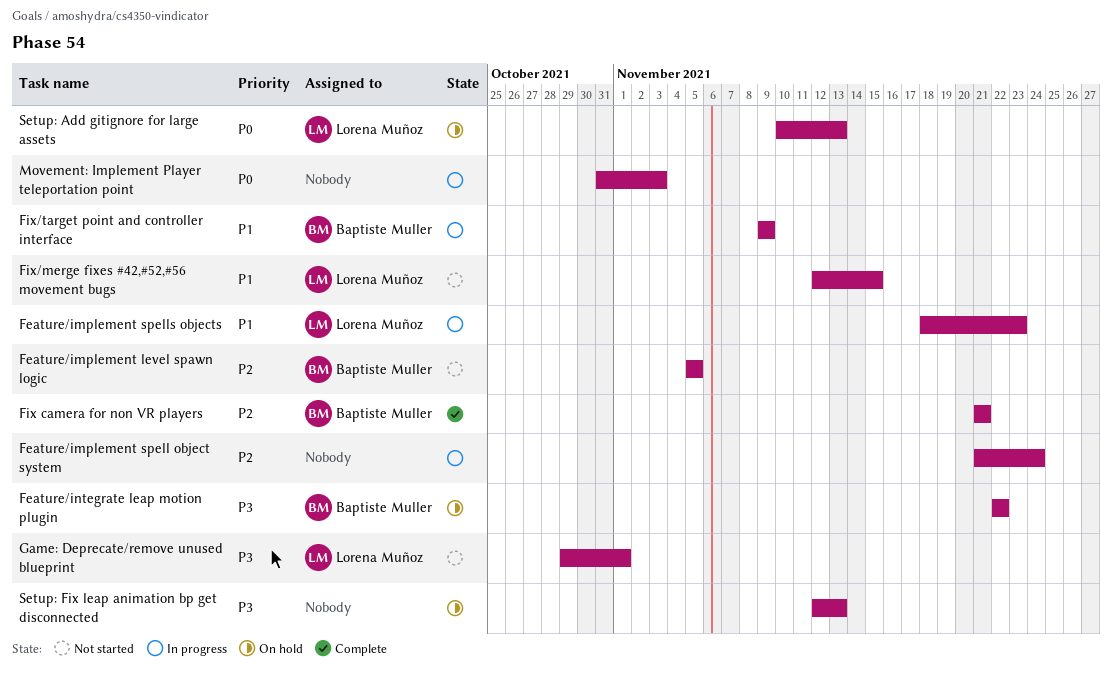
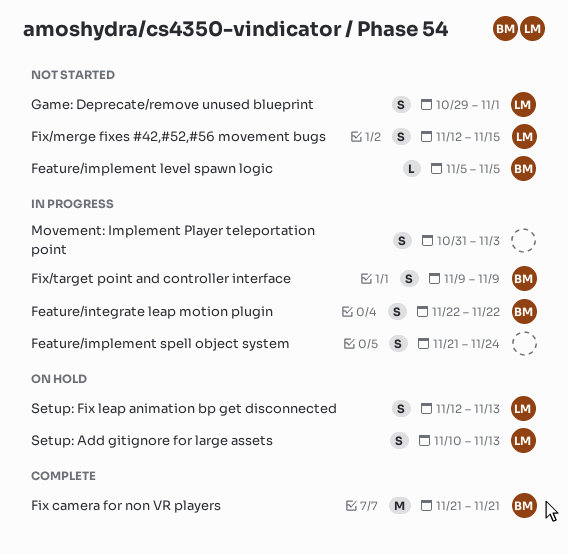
Feature/implement spells objects: present -> none
Feature/integrate leap motion plugin, status: On hold -> In progress
Setup: Fix leap animation bp get disconnected, owner: none -> Lorena Muñoz

